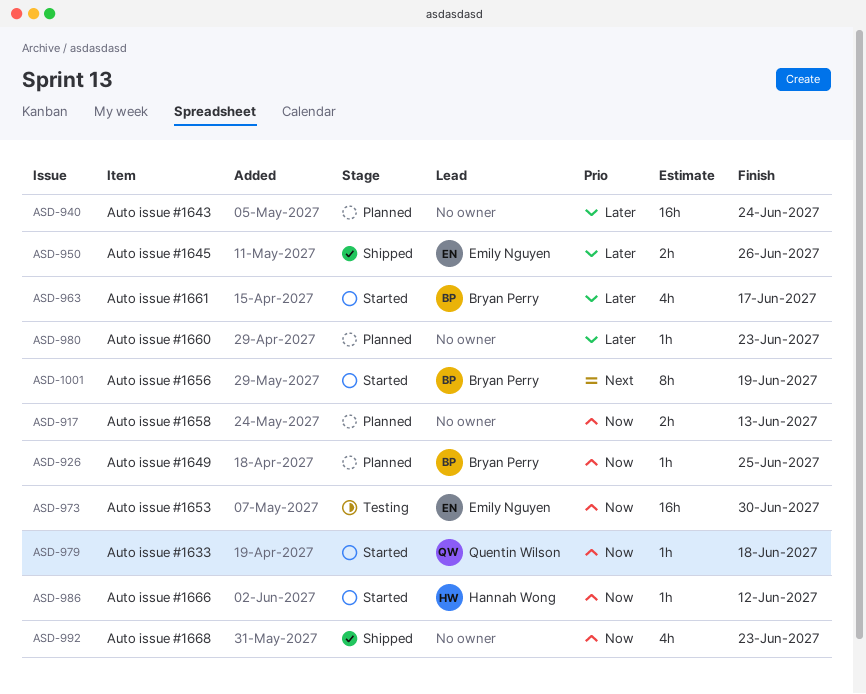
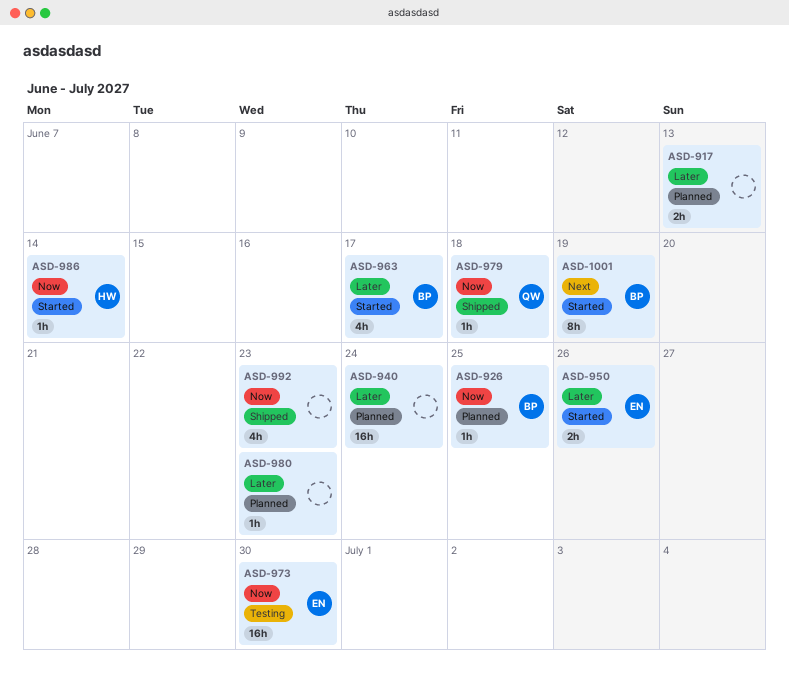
ASD-917, priority: Now -> Later
ASD-950, status: Shipped -> Started
ASD-979, status: Started -> Shipped
ASD-986, due: Jun 12 -> Jun 14

